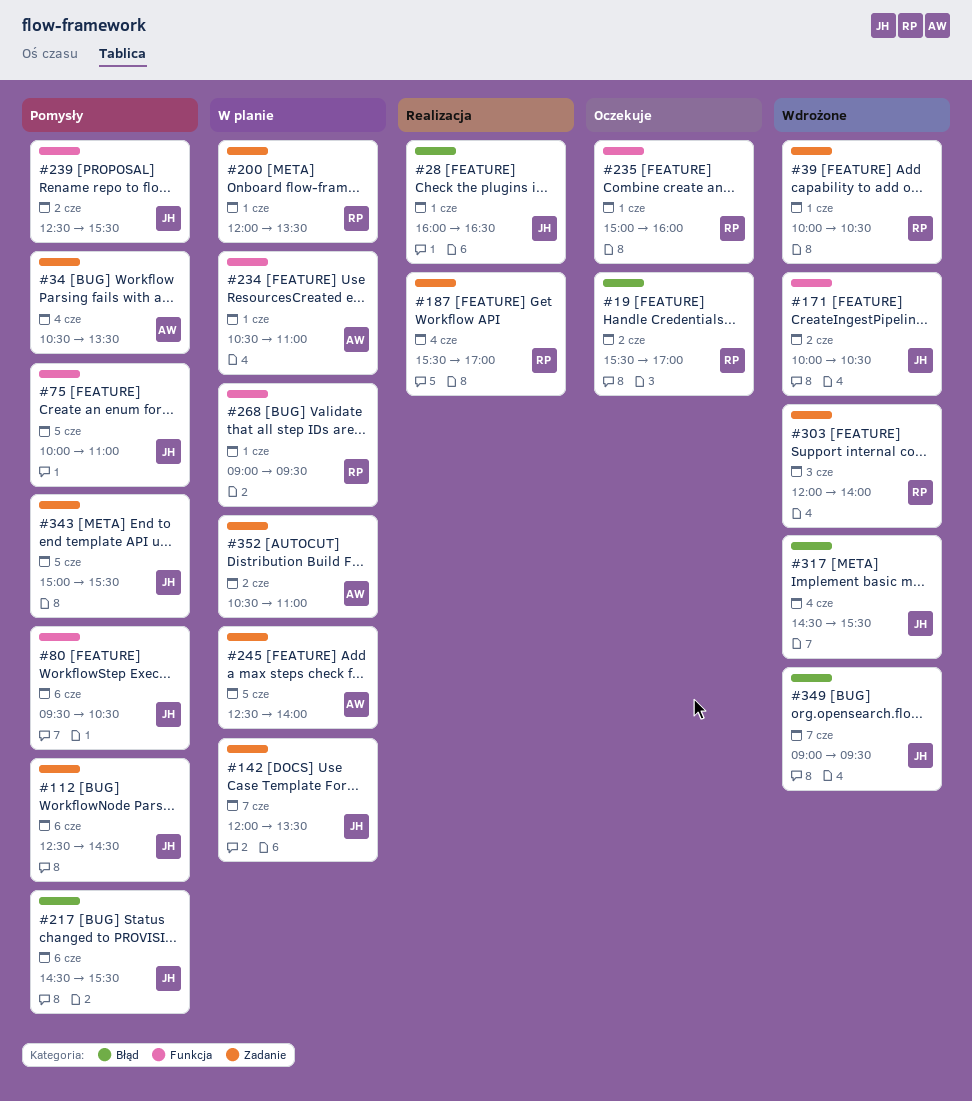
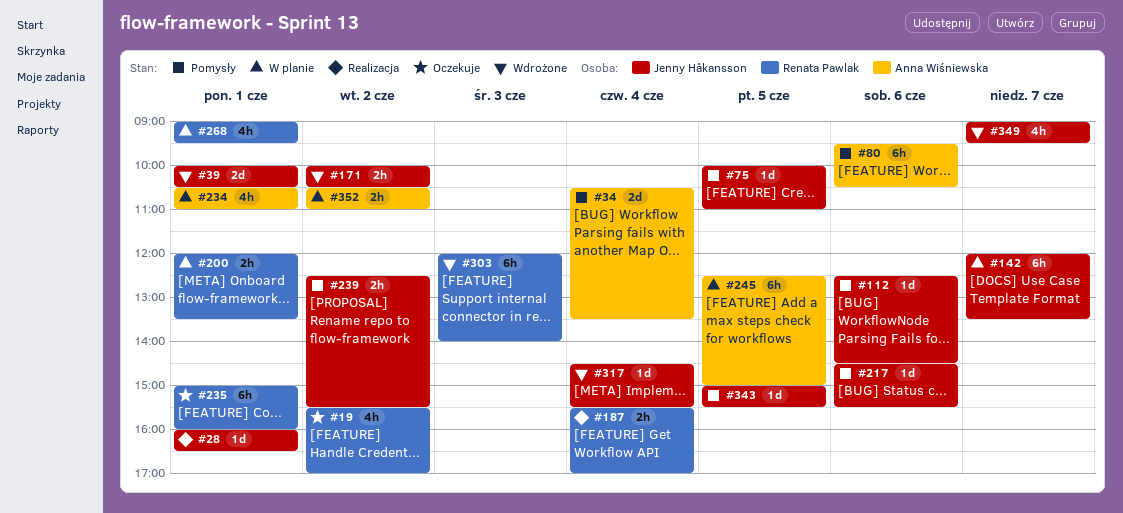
#39, owner: Renata Pawlak -> Jenny Håkansson
#80, owner: Jenny Håkansson -> Anna Wiśniewska
#245, ends: 14:00 -> 15:00

